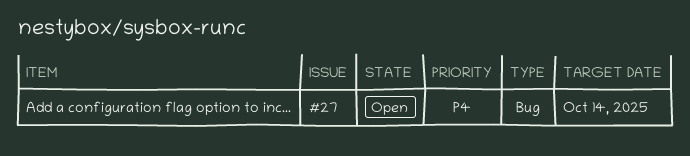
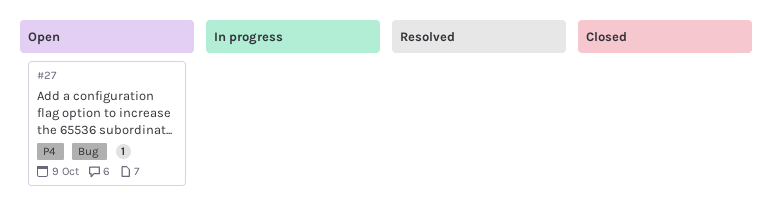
#27, due: Oct 14 -> Oct 9

